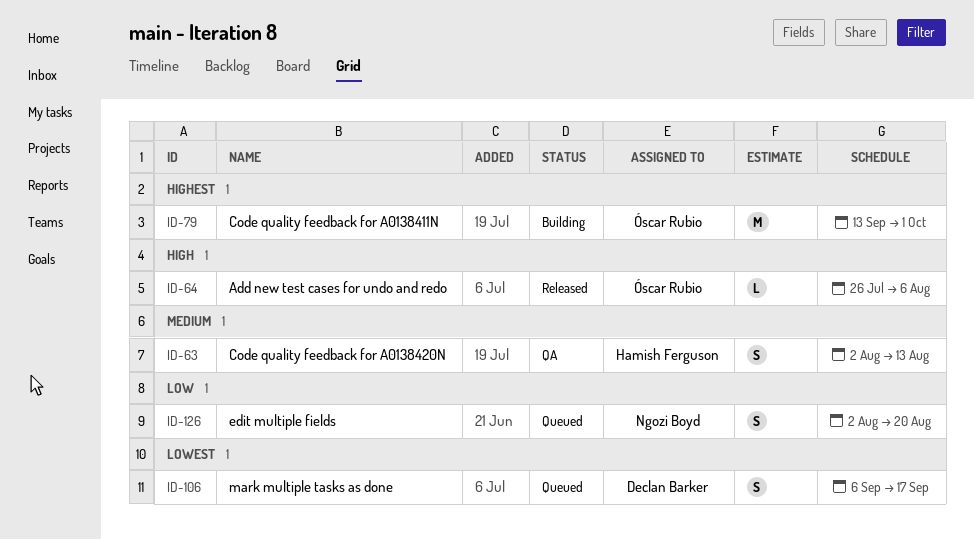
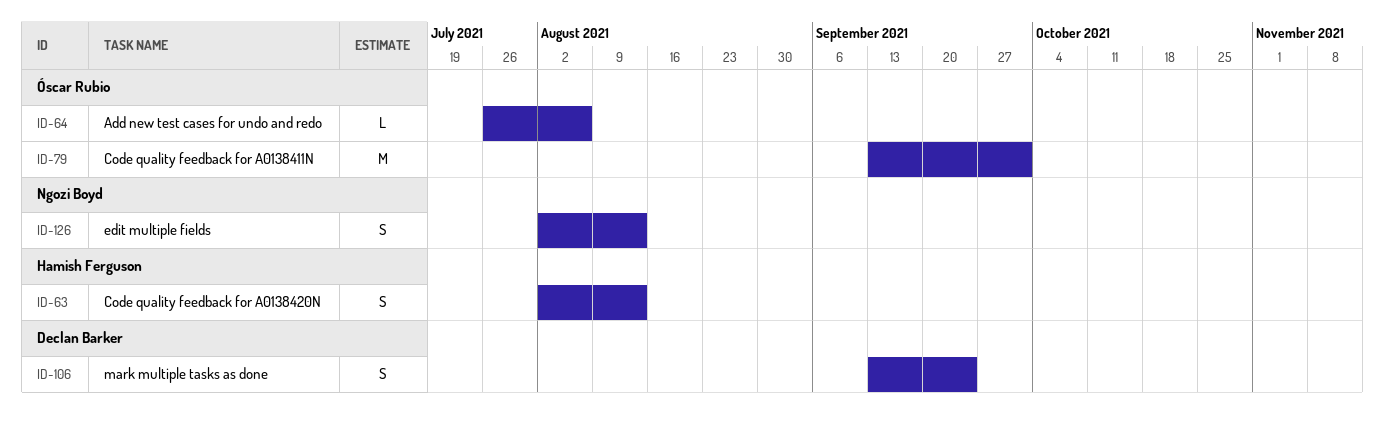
ID-106, start: Sep 6 -> Sep 13
ID-106, due: Sep 17 -> Sep 24
ID-126, due: Aug 20 -> Aug 13

